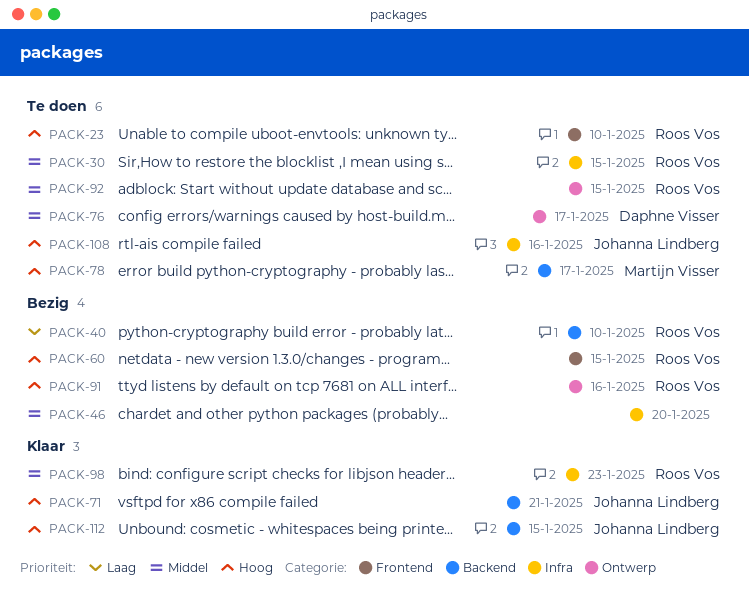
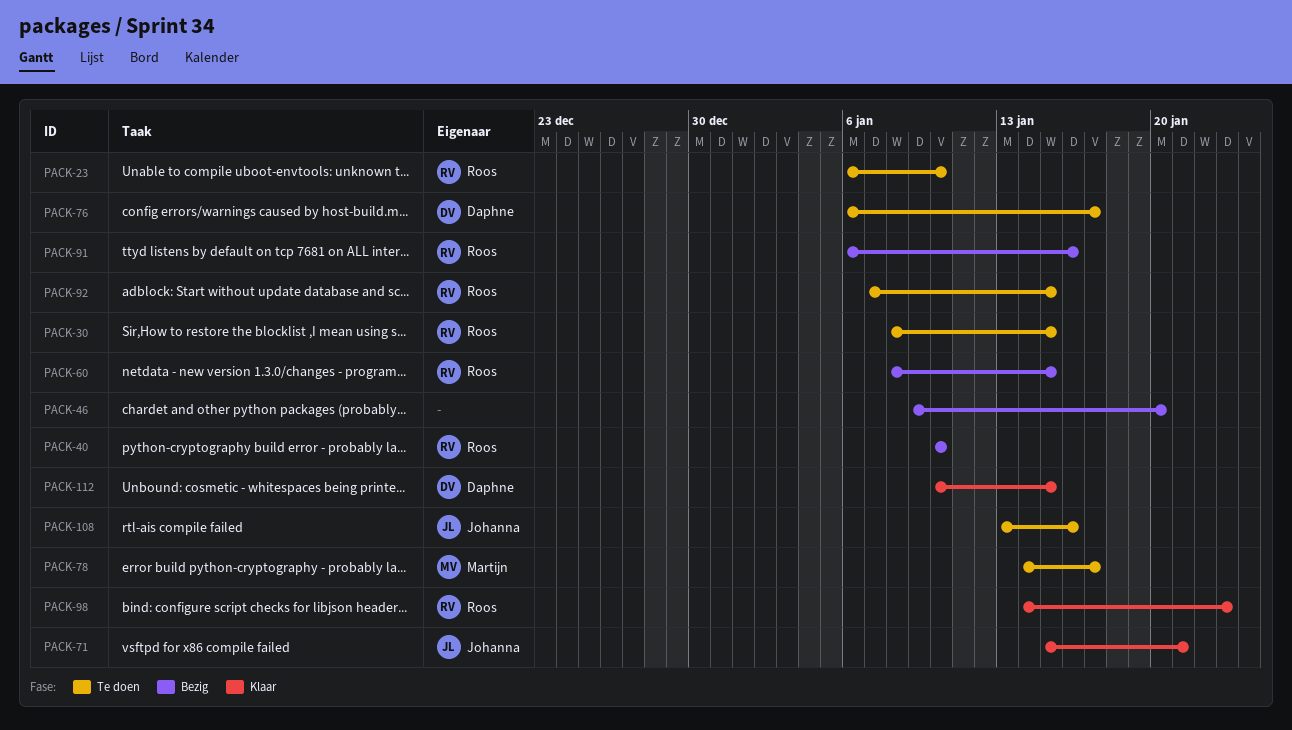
PACK-112, owner: Johanna Lindberg -> Daphne Visser

